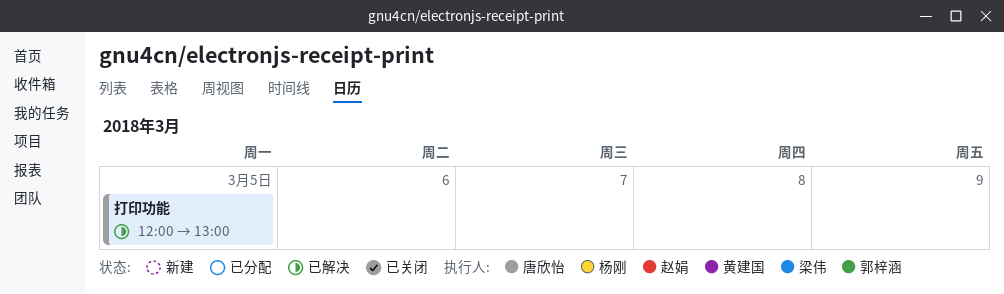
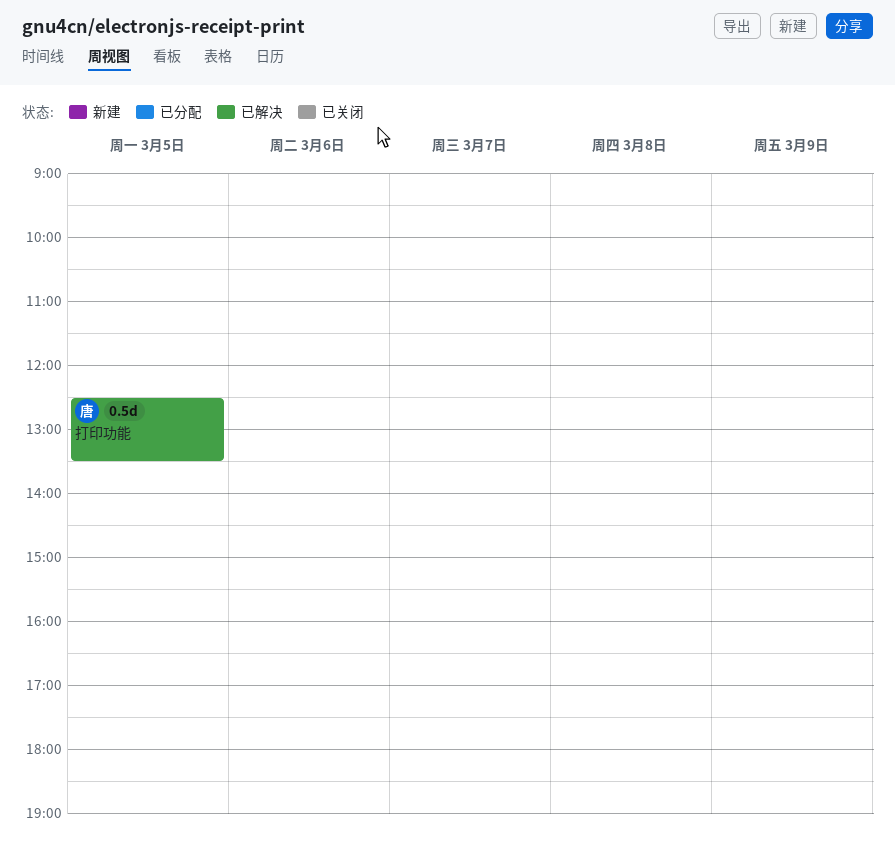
打印功能, begins: 12:00 -> 12:30
打印功能, ends: 13:00 -> 13:30

